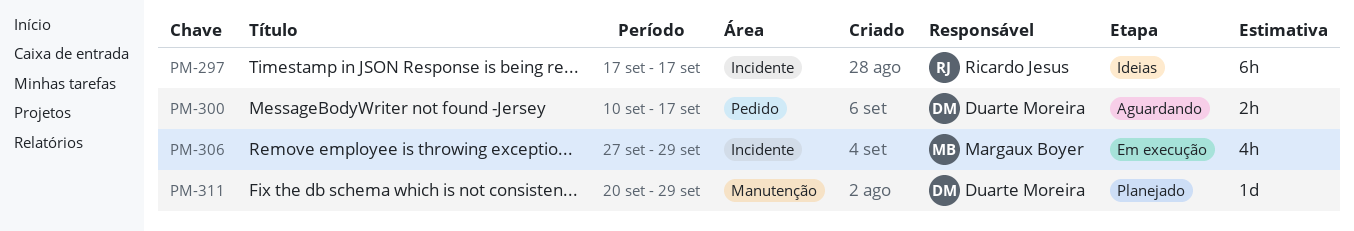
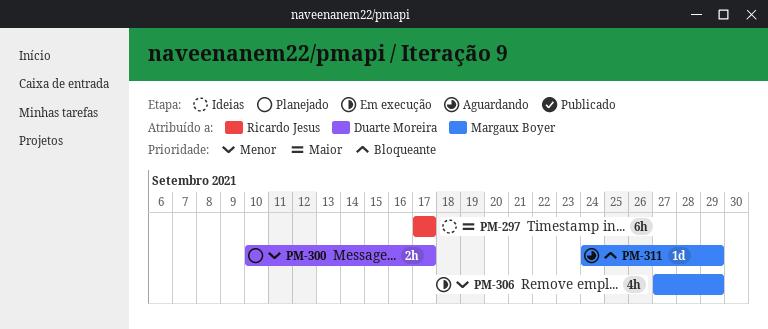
PM-300, status: Aguardando -> Planejado
PM-311, status: Planejado -> Aguardando
PM-311, owner: Duarte Moreira -> Margaux Boyer
PM-311, start: Sep 20 -> Sep 24

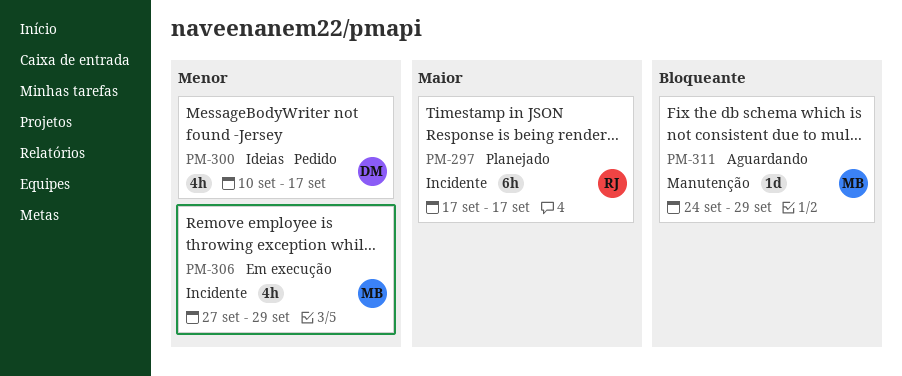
PM-297, status: Ideias -> Planejado
PM-300, status: Planejado -> Ideias
PM-300, estimate: 2h -> 4h

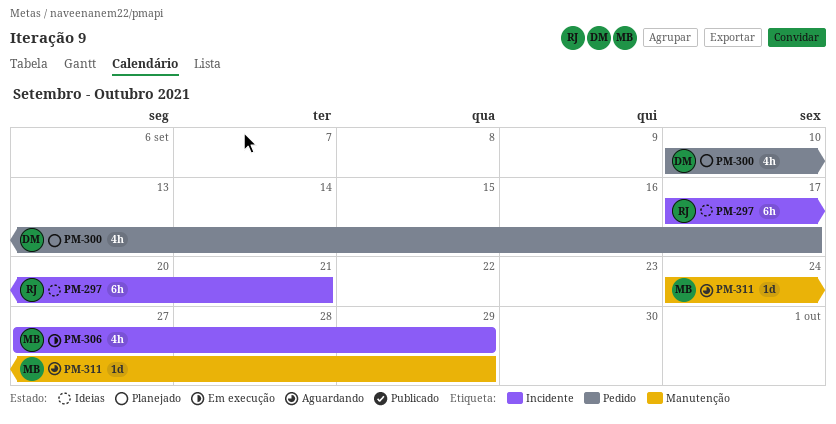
PM-297, status: Planejado -> Ideias
PM-297, due: Sep 17 -> Sep 21
PM-300, status: Ideias -> Planejado

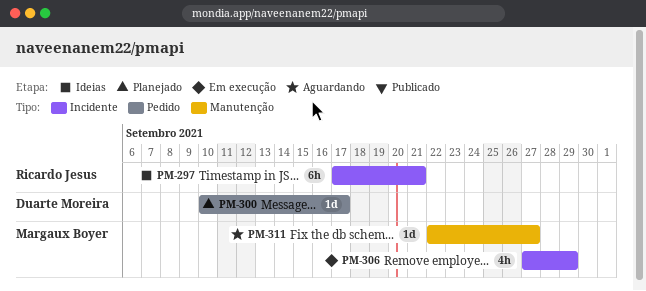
PM-300, estimate: 4h -> 1d
PM-311, start: Sep 24 -> Sep 22
PM-311, due: Sep 29 -> Sep 27

